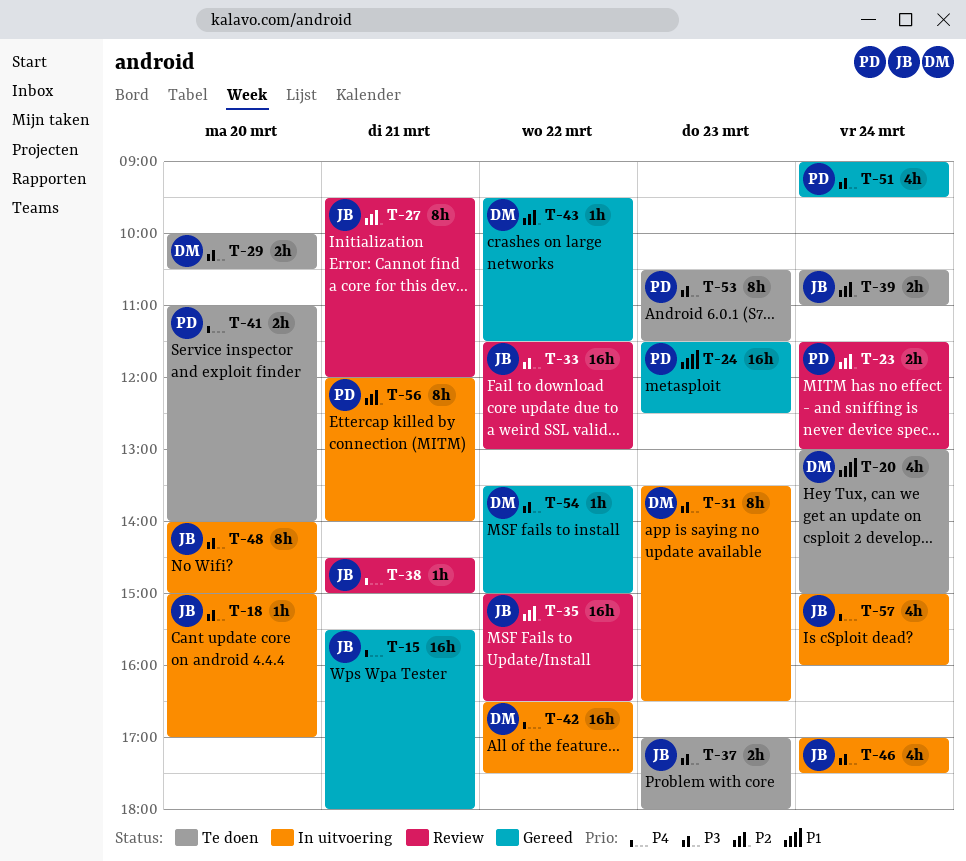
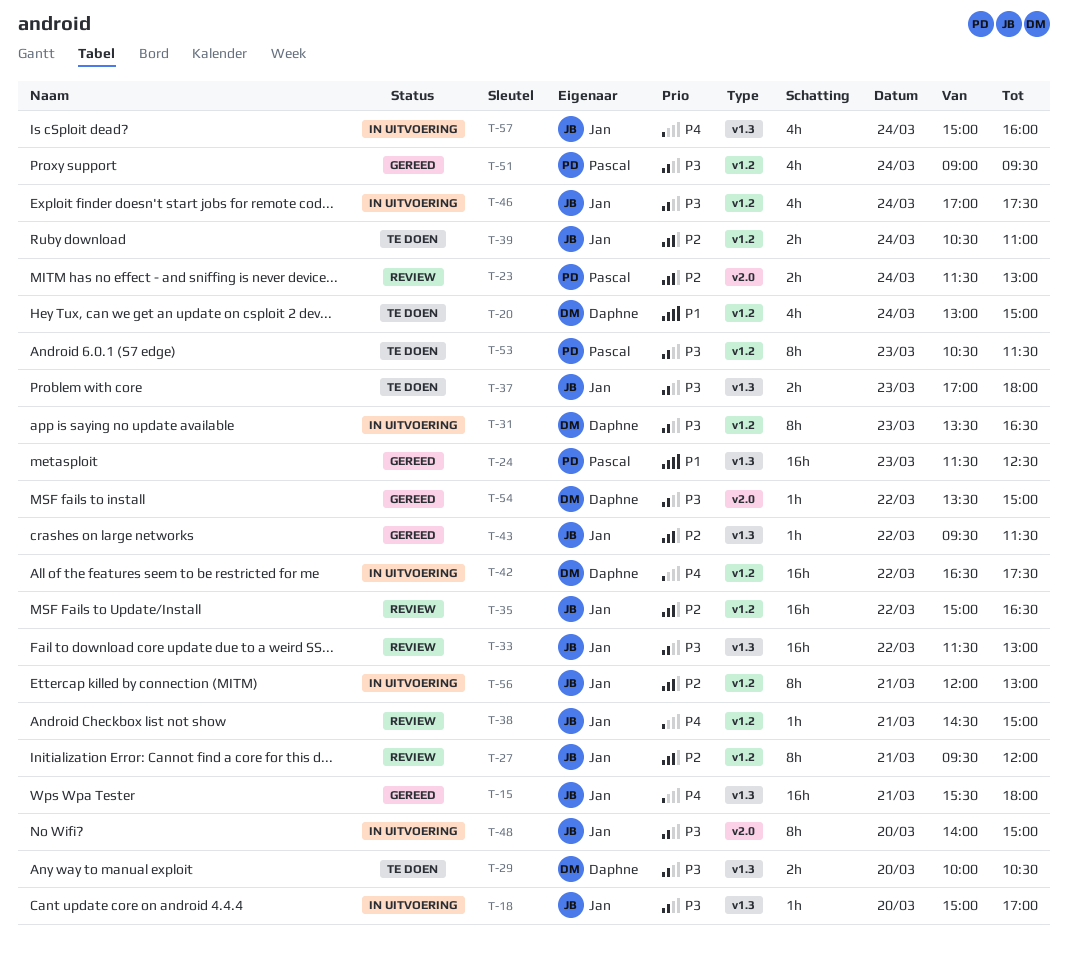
T-41: present -> none
T-43, owner: Daphne -> Jan
T-56, owner: Pascal -> Jan
T-56, ends: 14:00 -> 13:00

